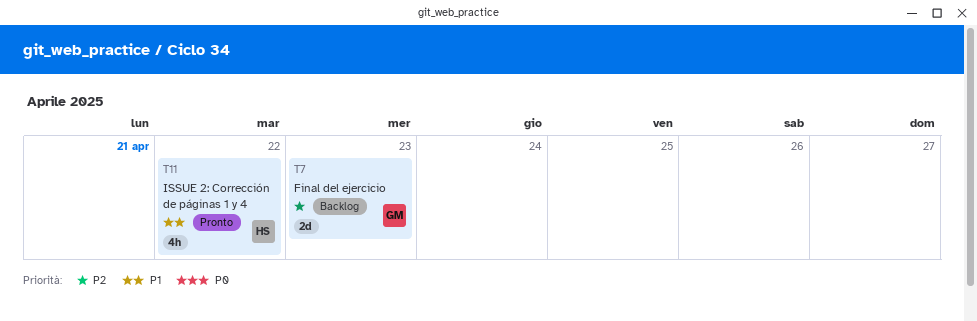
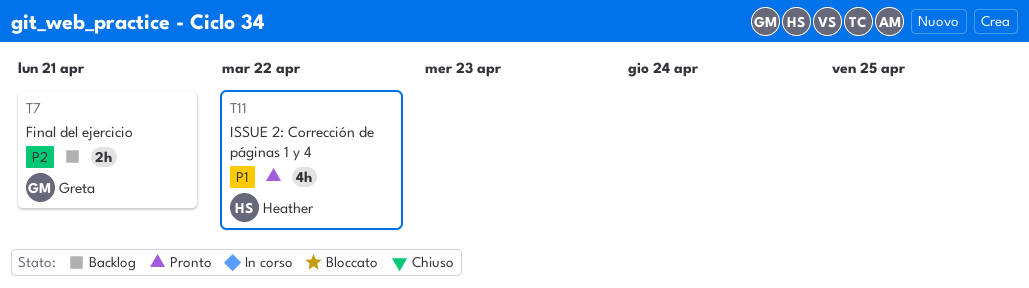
T7, estimate: 2d -> 2h
T7, due: Apr 23 -> Apr 21

